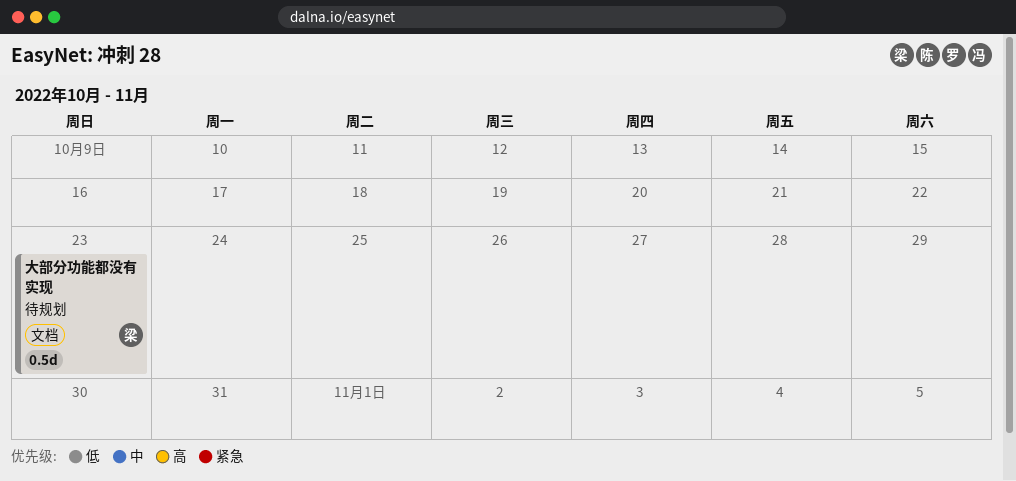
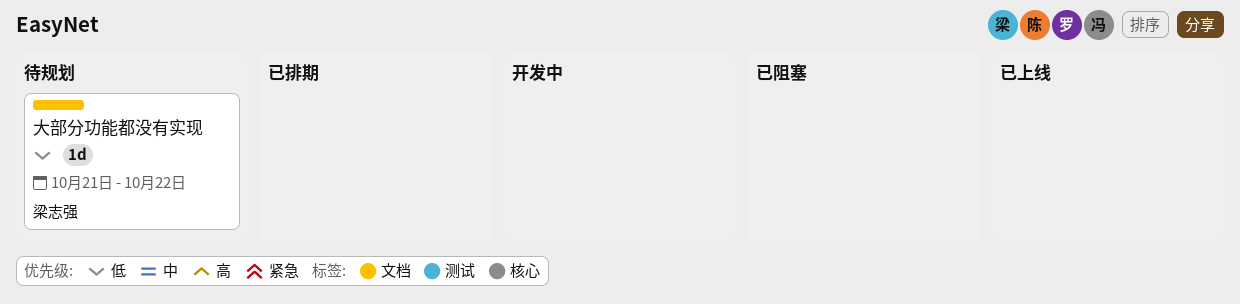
大部分功能都没有实现, estimate: 0.5d -> 1d
大部分功能都没有实现, due: Oct 23 -> Oct 22

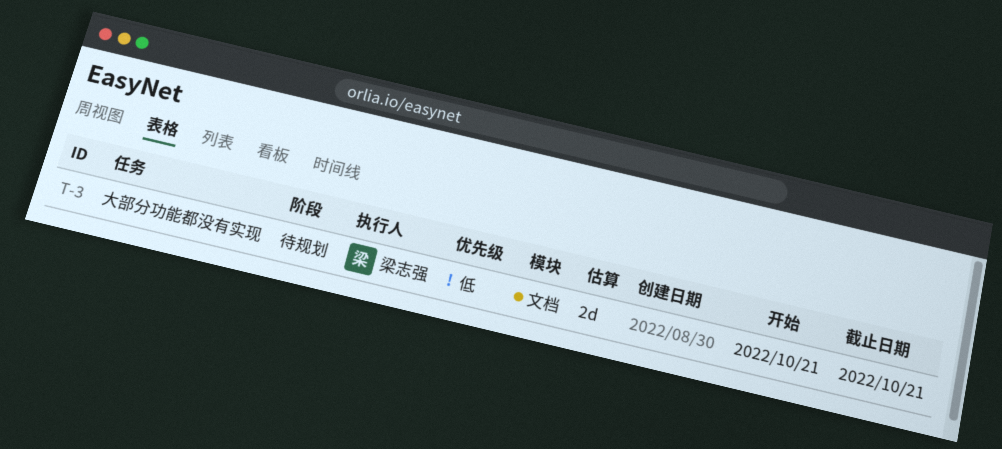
大部分功能都没有实现, estimate: 1d -> 2d
大部分功能都没有实现, due: Oct 22 -> Oct 21

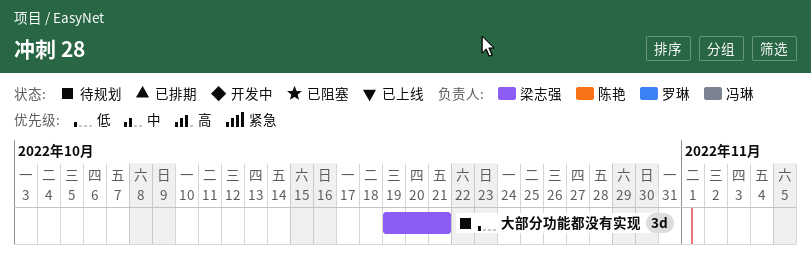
大部分功能都没有实现, estimate: 2d -> 3d
大部分功能都没有实现, start: Oct 21 -> Oct 19

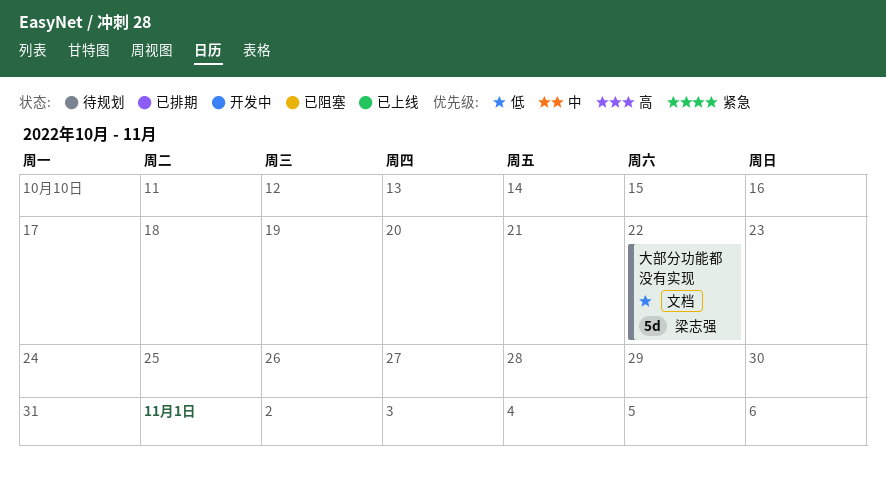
大部分功能都没有实现, estimate: 3d -> 5d
大部分功能都没有实现, due: Oct 21 -> Oct 22

